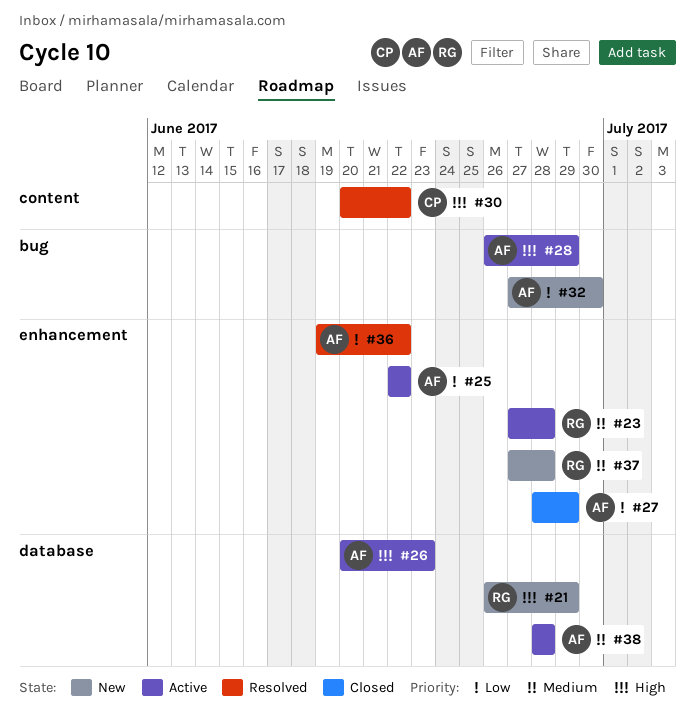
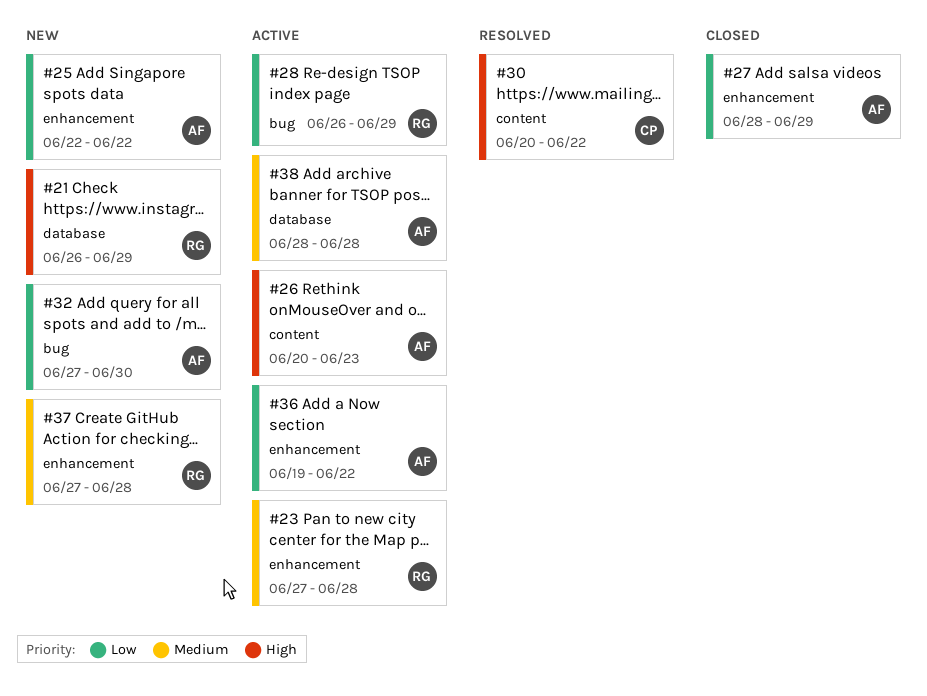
#25, status: Active -> New
#26, label: database -> content
#28, owner: AF -> RG
#28, priority: High -> Low
#36, status: Resolved -> Active

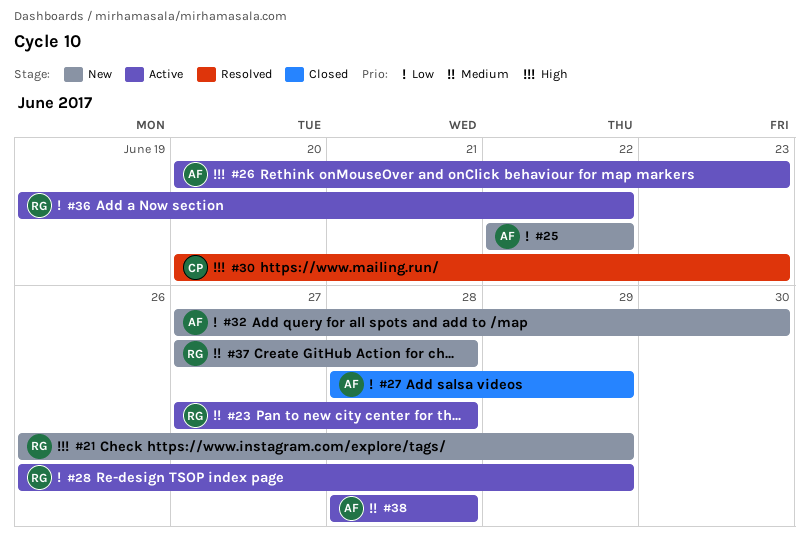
#30, due: Jun 22 -> Jun 23
#36, owner: AF -> RG

